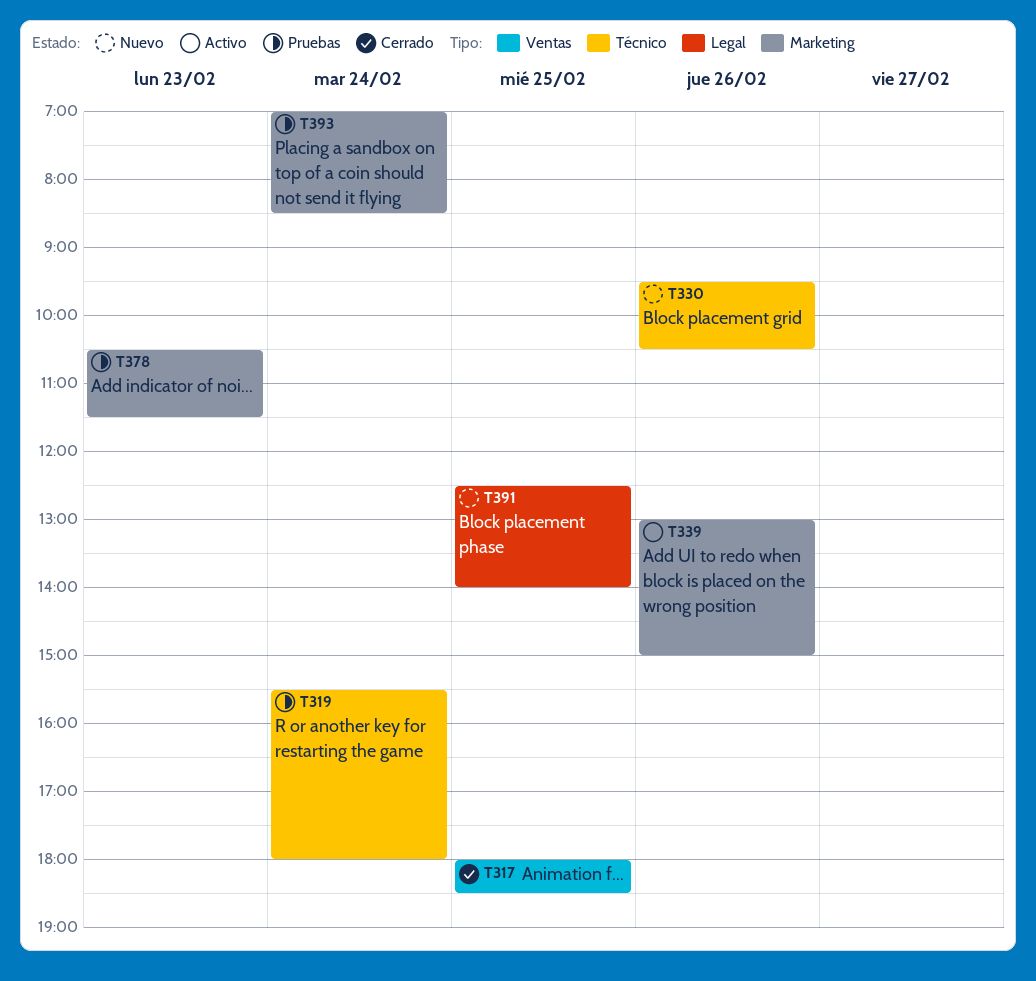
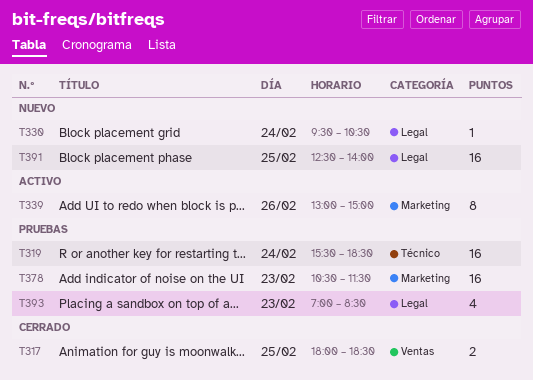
T319, ends: 18:00 -> 18:30
T330, label: Técnico -> Legal
T330, day: Feb 26 -> Feb 24
T393, label: Marketing -> Legal
T393, day: Feb 24 -> Feb 23

